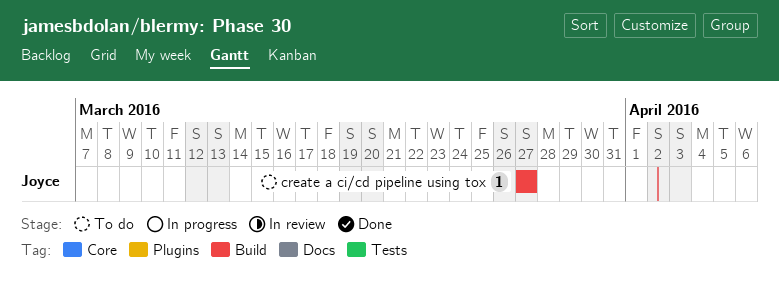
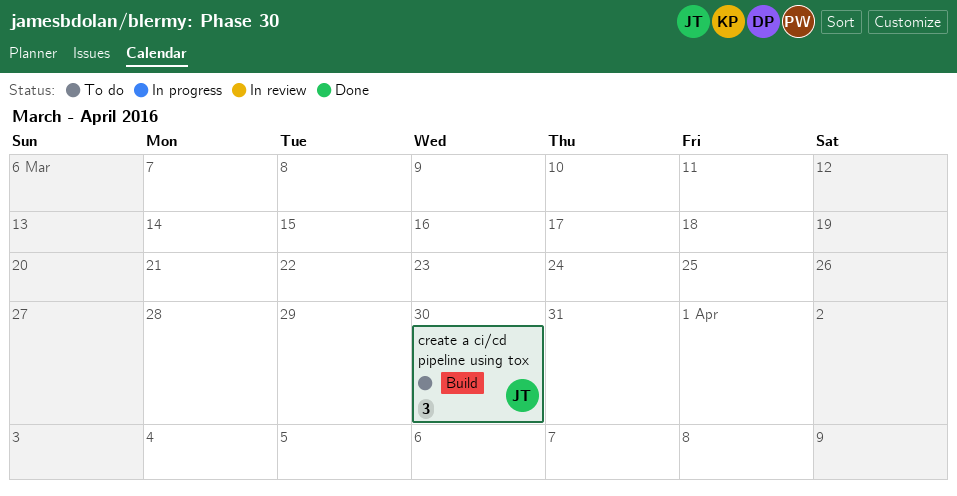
create a ci/cd pipeline using tox, estimate: 1 -> 3
create a ci/cd pipeline using tox, due: Mar 27 -> Mar 30

